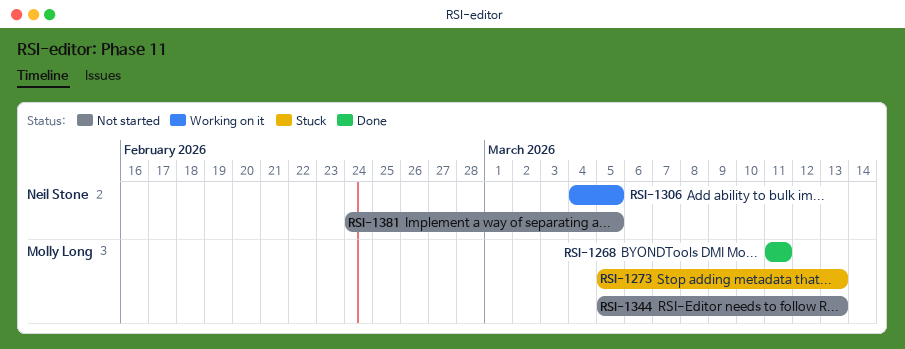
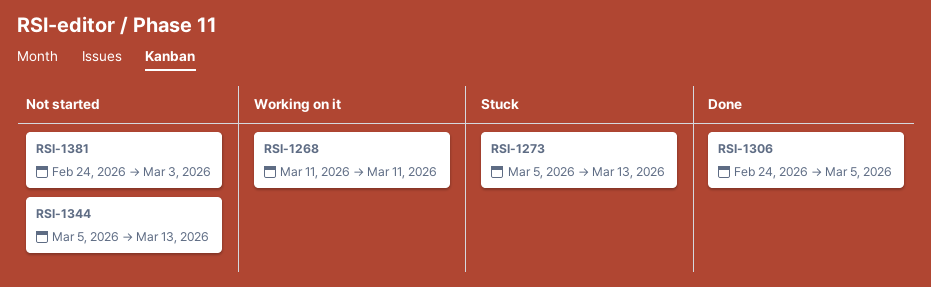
RSI-1268, status: Done -> Working on it
RSI-1306, status: Working on it -> Done
RSI-1306, start: Mar 4 -> Feb 24
RSI-1381, due: Mar 5 -> Mar 3

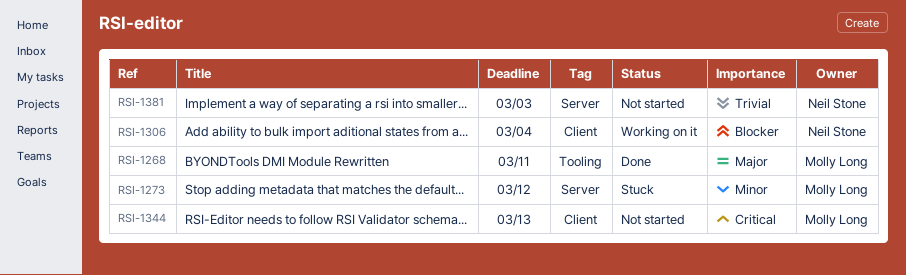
RSI-1268, status: Working on it -> Done
RSI-1273, due: Mar 13 -> Mar 12
RSI-1306, status: Done -> Working on it
RSI-1306, due: Mar 5 -> Mar 4

